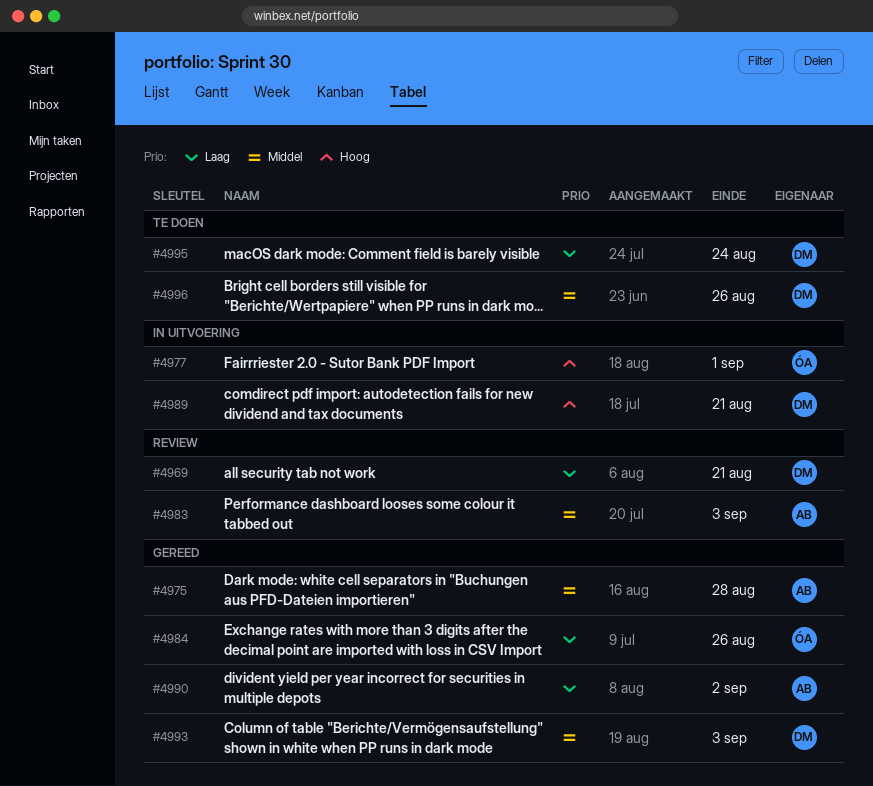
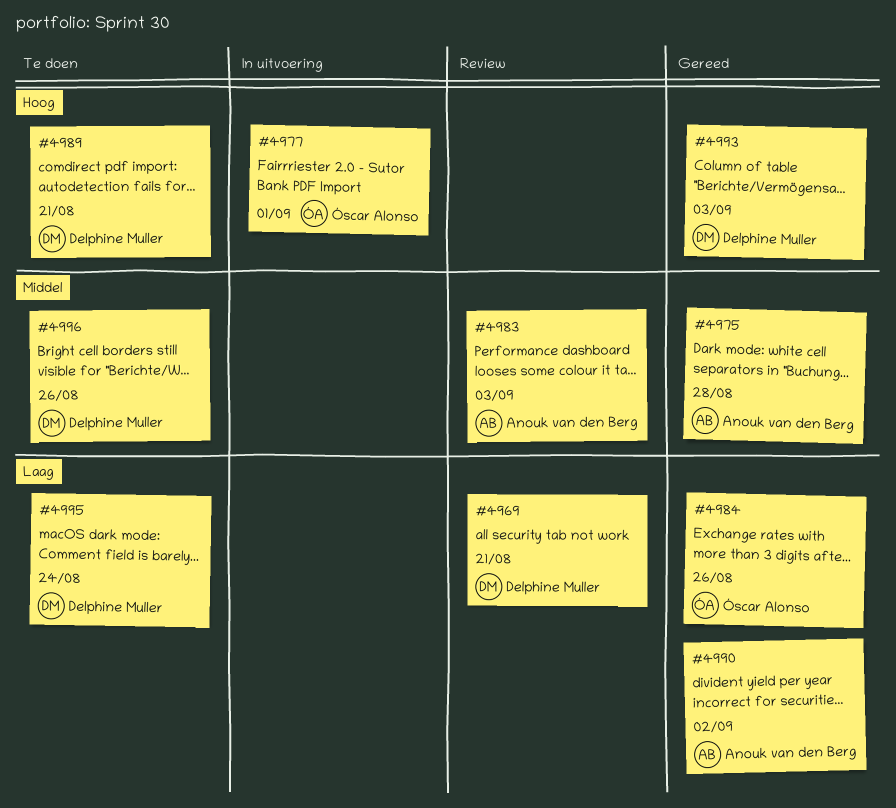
#4989, status: In uitvoering -> Te doen
#4993, priority: Middel -> Hoog

